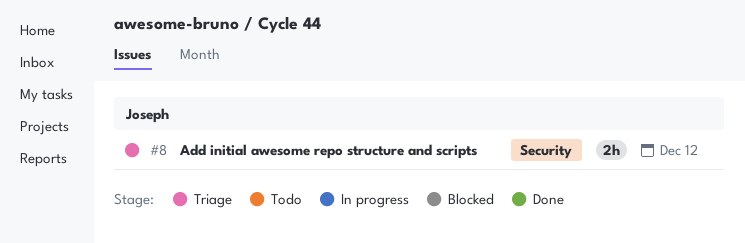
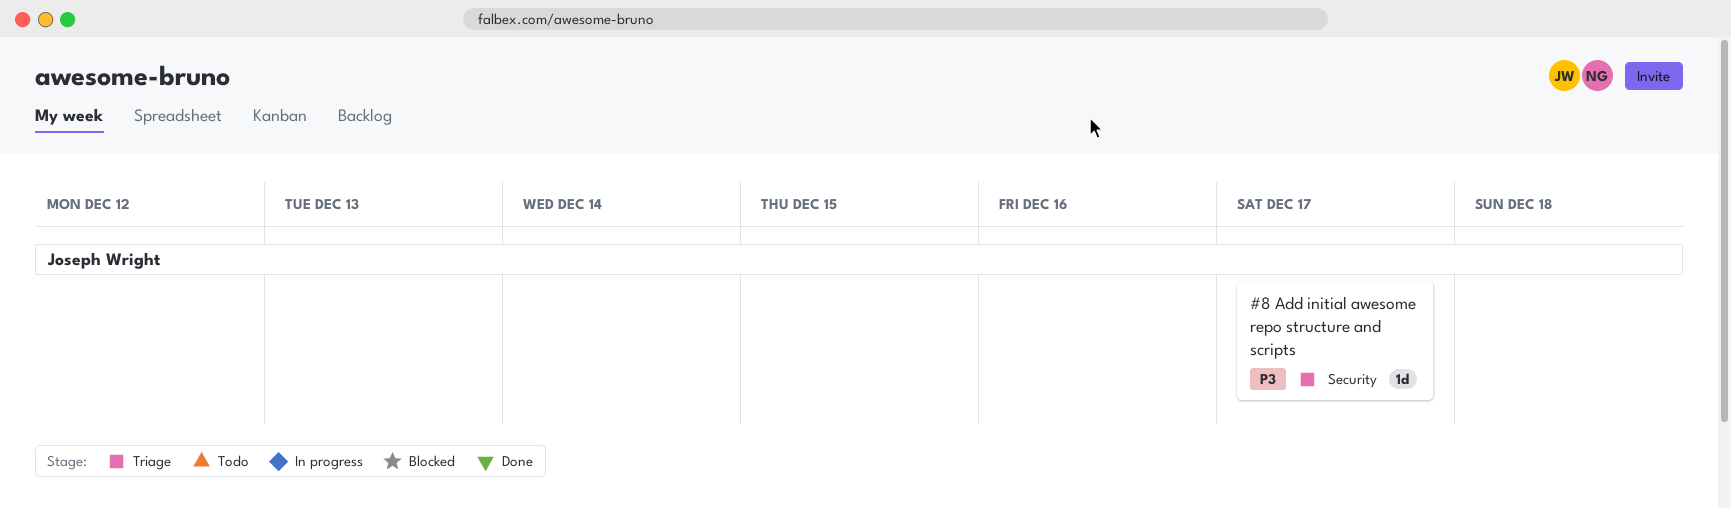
#8, estimate: 2h -> 1d
#8, due: Dec 12 -> Dec 17

